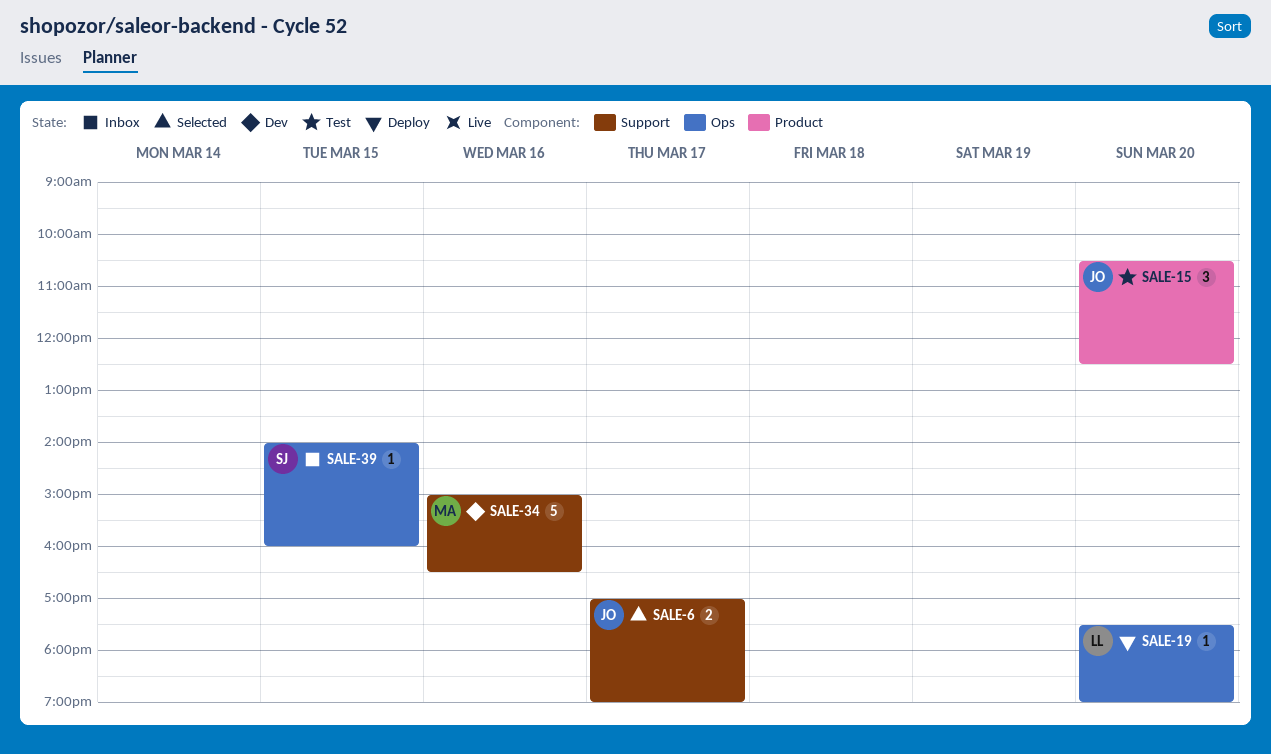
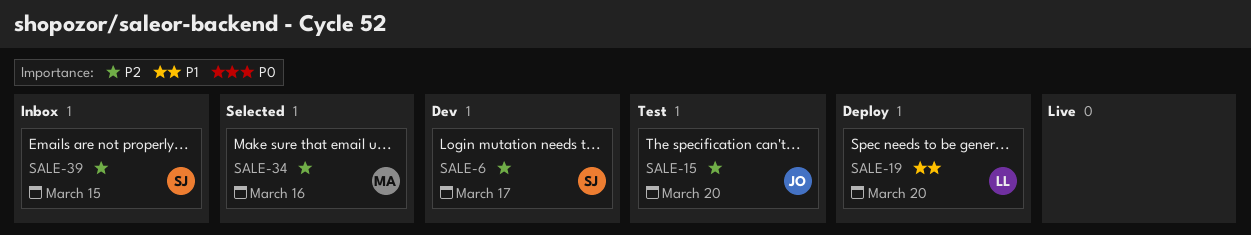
SALE-6, status: Selected -> Dev
SALE-6, owner: JO -> SJ
SALE-34, status: Dev -> Selected

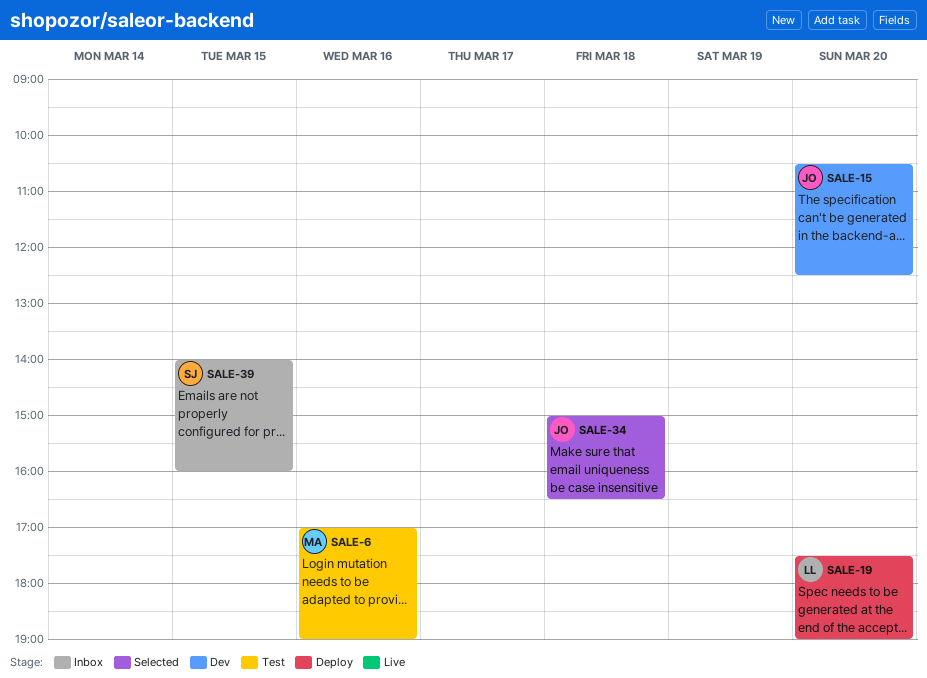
SALE-6, status: Dev -> Test
SALE-6, owner: SJ -> MA
SALE-6, day: Mar 17 -> Mar 16
SALE-15, status: Test -> Dev
SALE-34, owner: MA -> JO
SALE-34, day: Mar 16 -> Mar 18

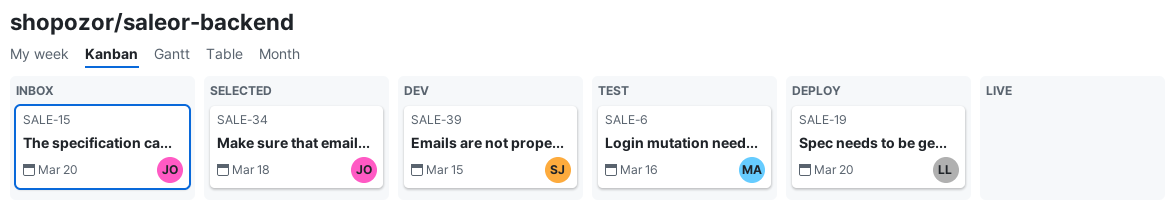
SALE-15, status: Dev -> Inbox
SALE-39, status: Inbox -> Dev

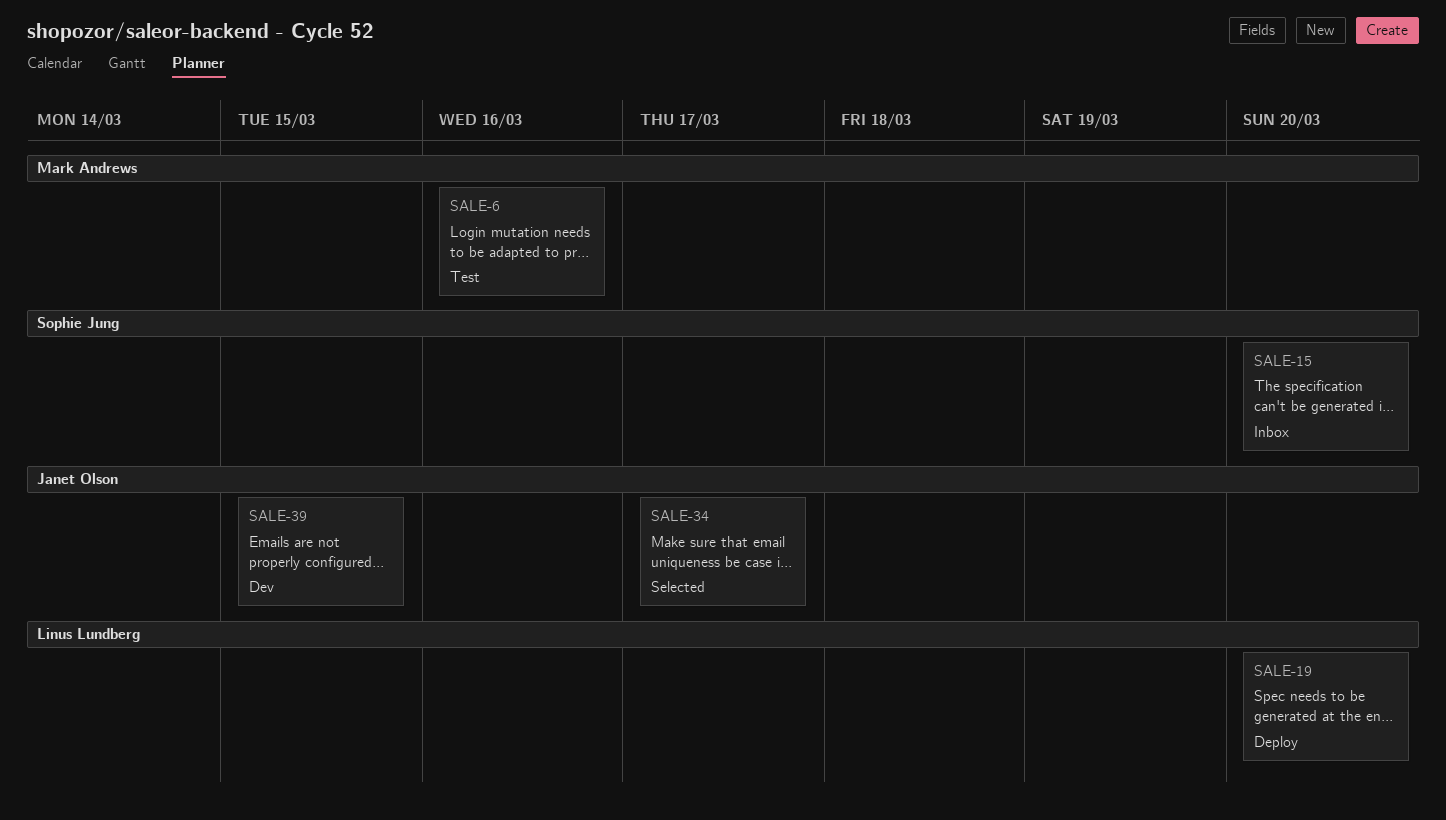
SALE-15, owner: Janet Olson -> Sophie Jung
SALE-34, day: Mar 18 -> Mar 17
SALE-39, owner: Sophie Jung -> Janet Olson

